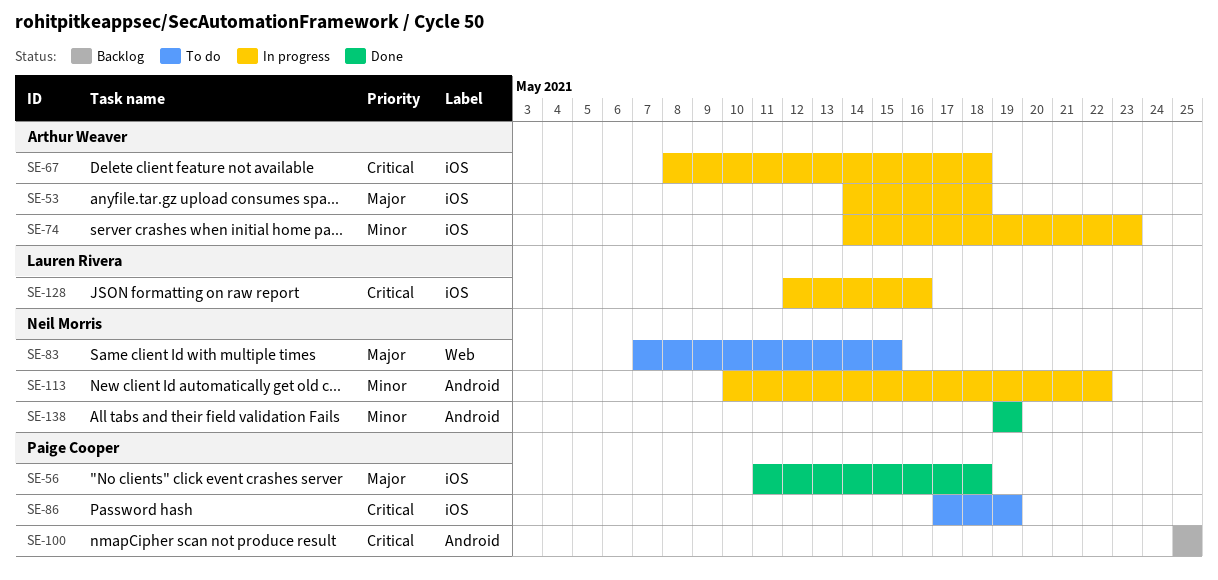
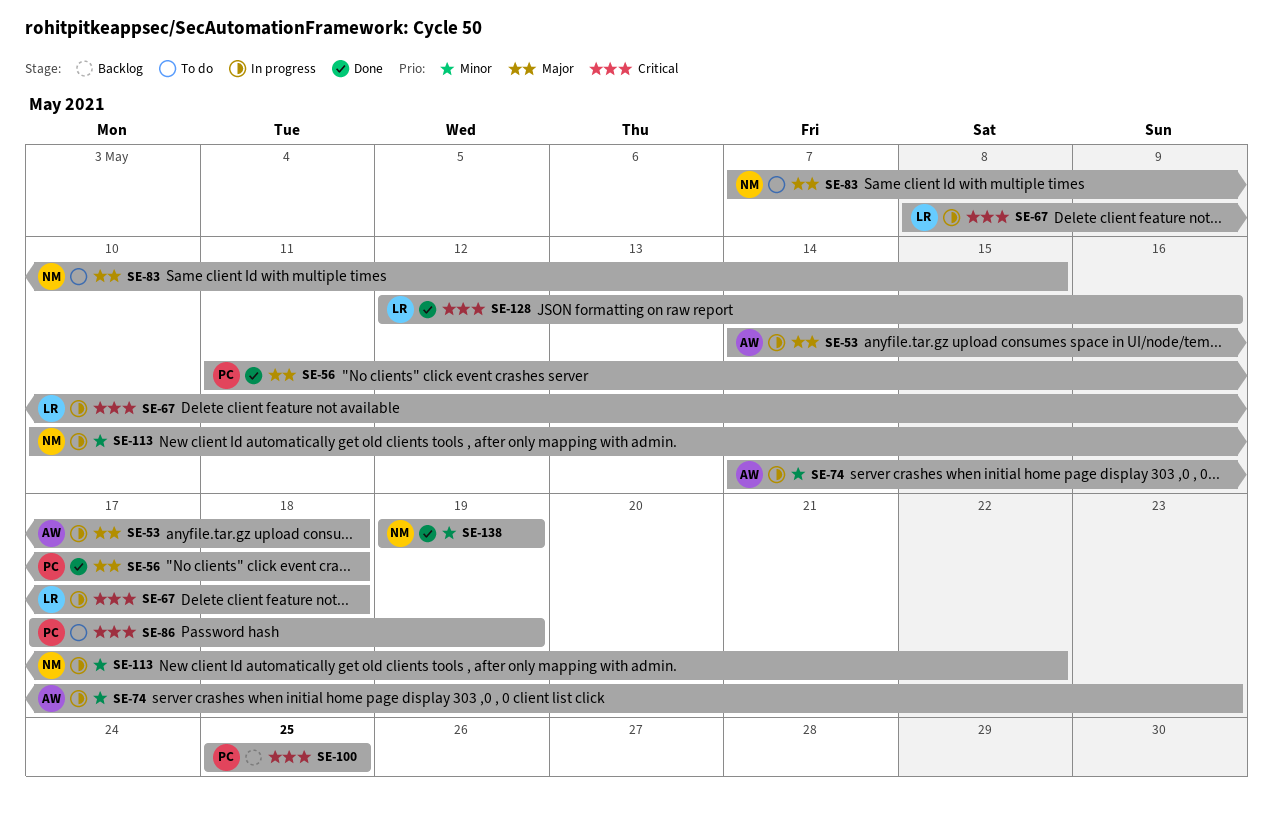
SE-67, owner: Arthur Weaver -> Lauren Rivera
SE-128, status: In progress -> Done

